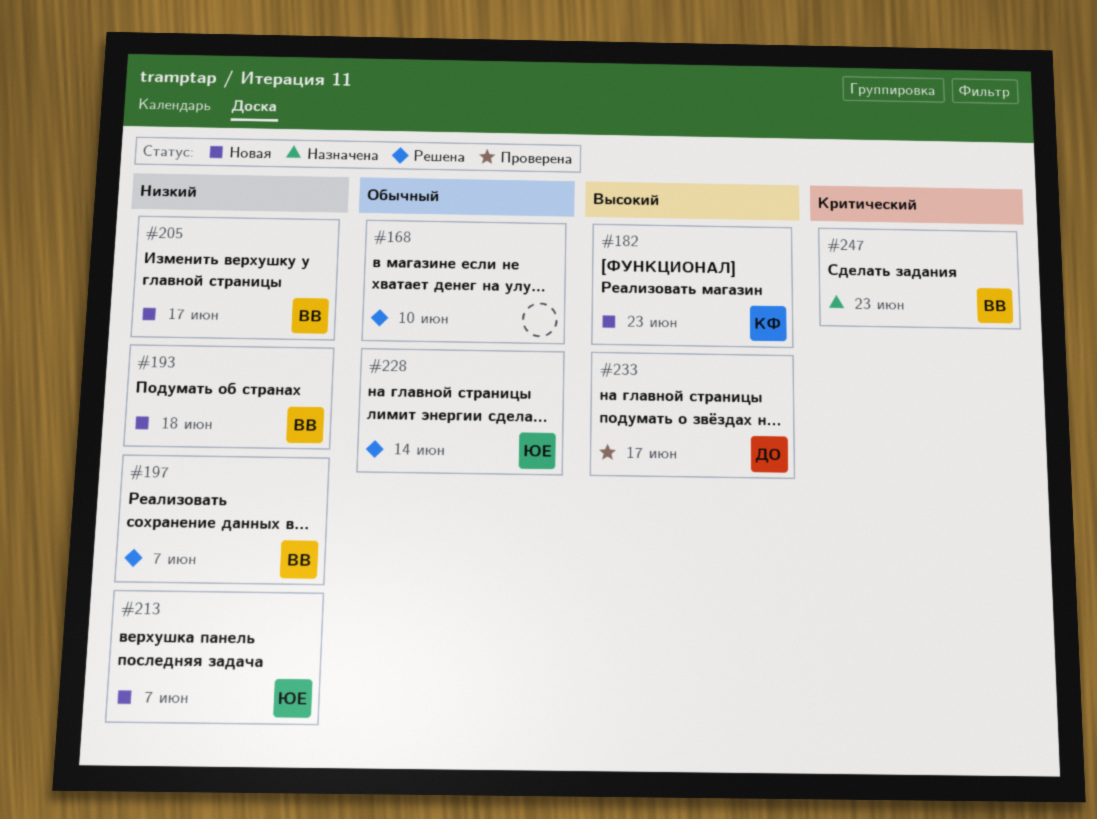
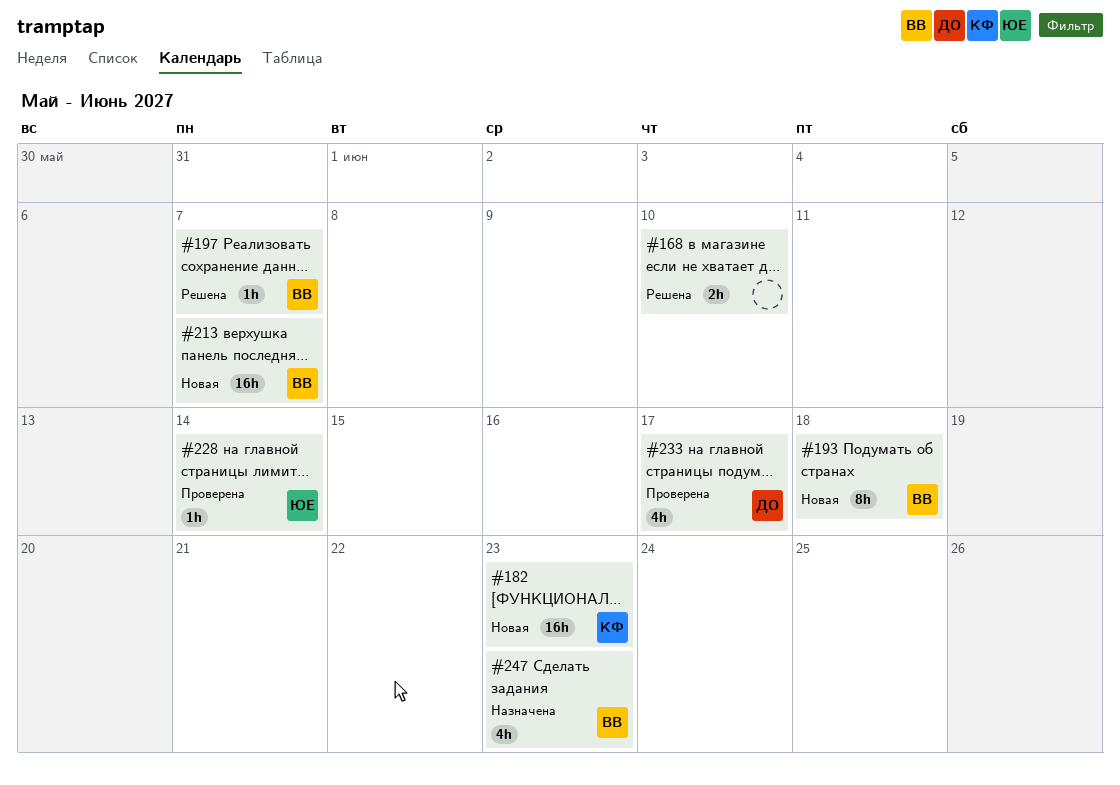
#205: present -> none
#213, owner: ЮЕ -> ВВ
#228, status: Решена -> Проверена

